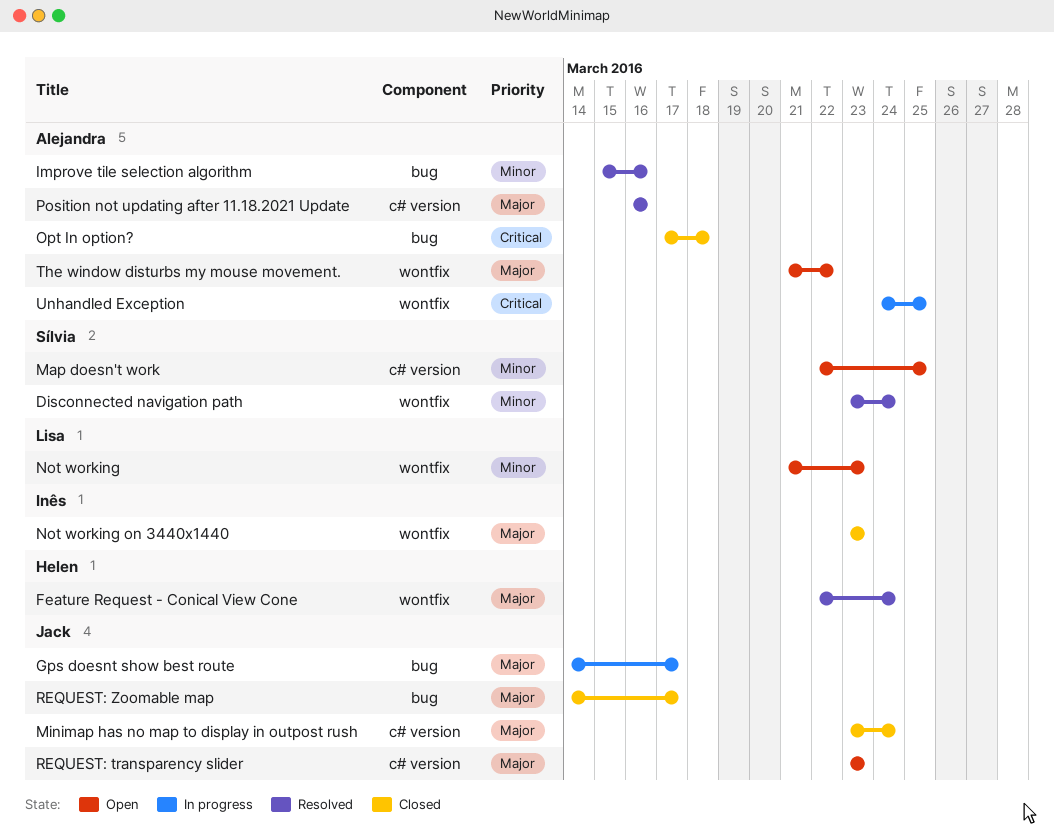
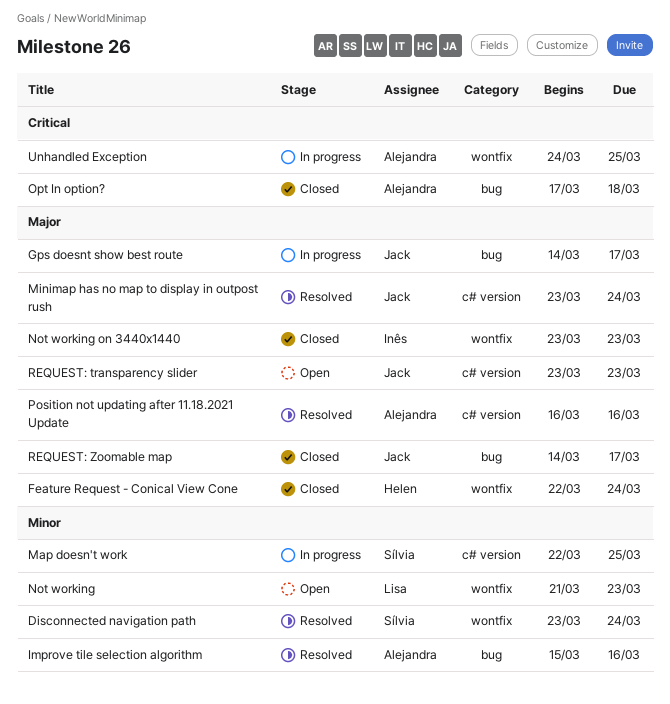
Feature Request - Conical View Cone, status: Resolved -> Closed
Map doesn't work, status: Open -> In progress
Minimap has no map to display in outpost rush, status: Closed -> Resolved
The window disturbs my mouse movement.: present -> none

